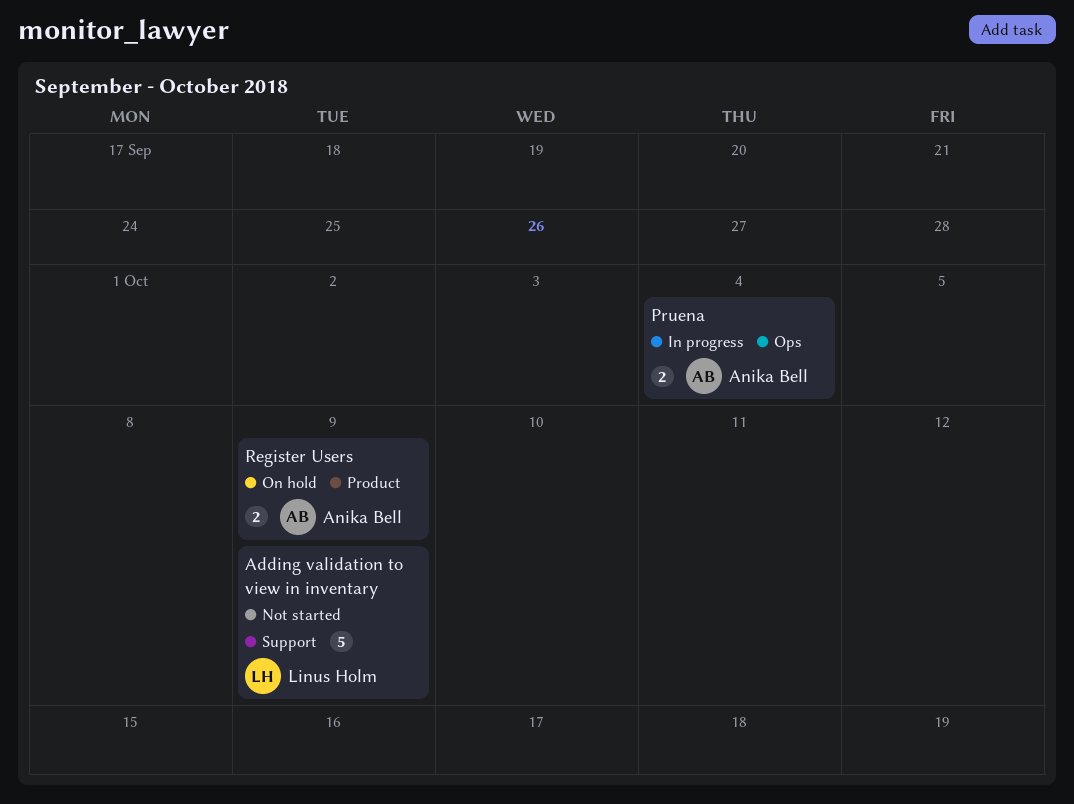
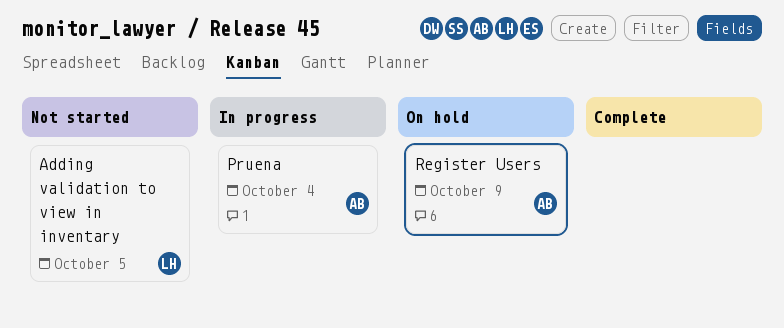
Adding validation to view in inventary, due: Oct 9 -> Oct 5

